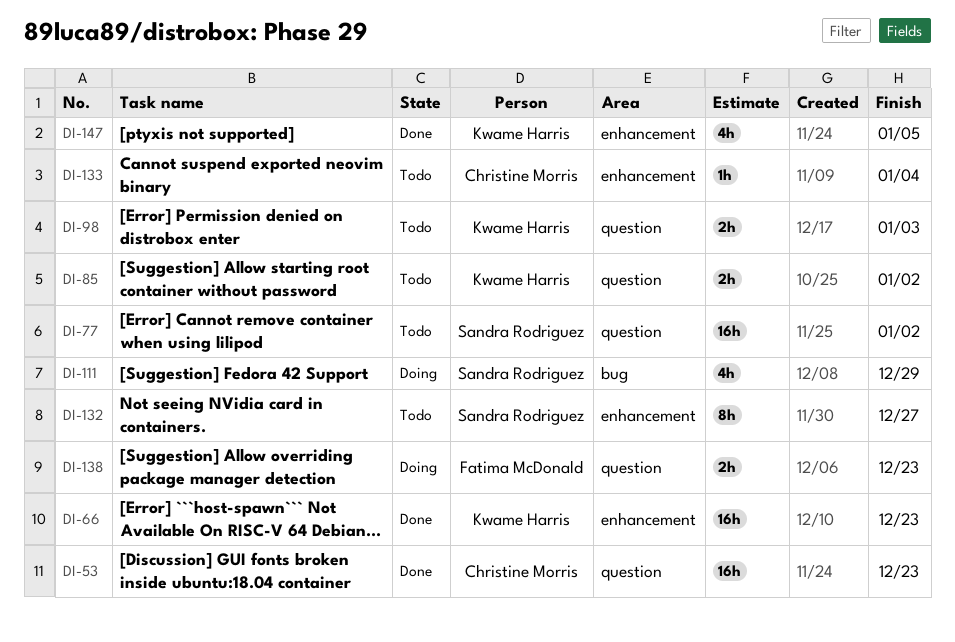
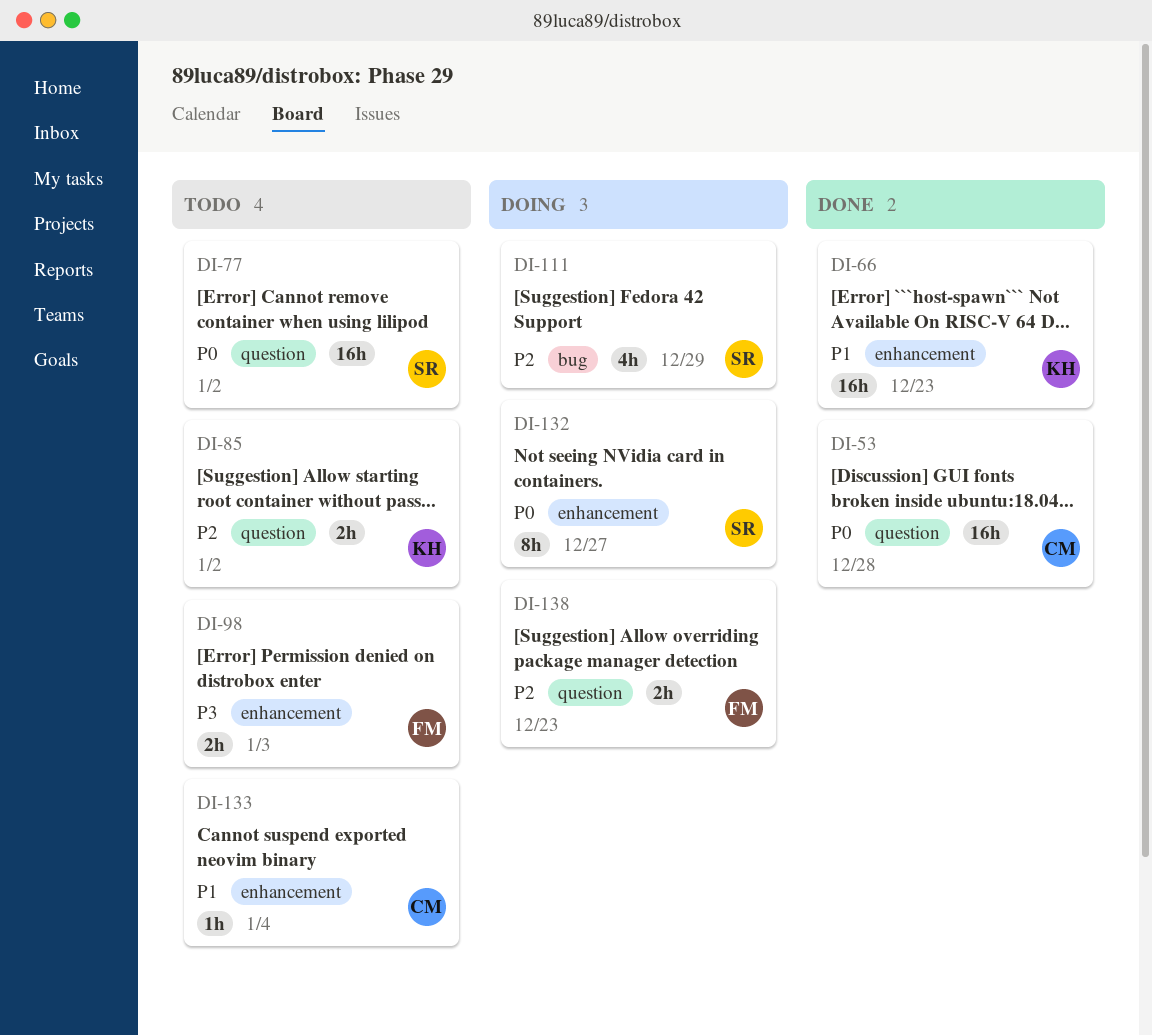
DI-53, due: Dec 23 -> Dec 28
DI-98, owner: Kwame Harris -> Fatima McDonald
DI-98, label: question -> enhancement
DI-132, status: Todo -> Doing
DI-147: present -> none

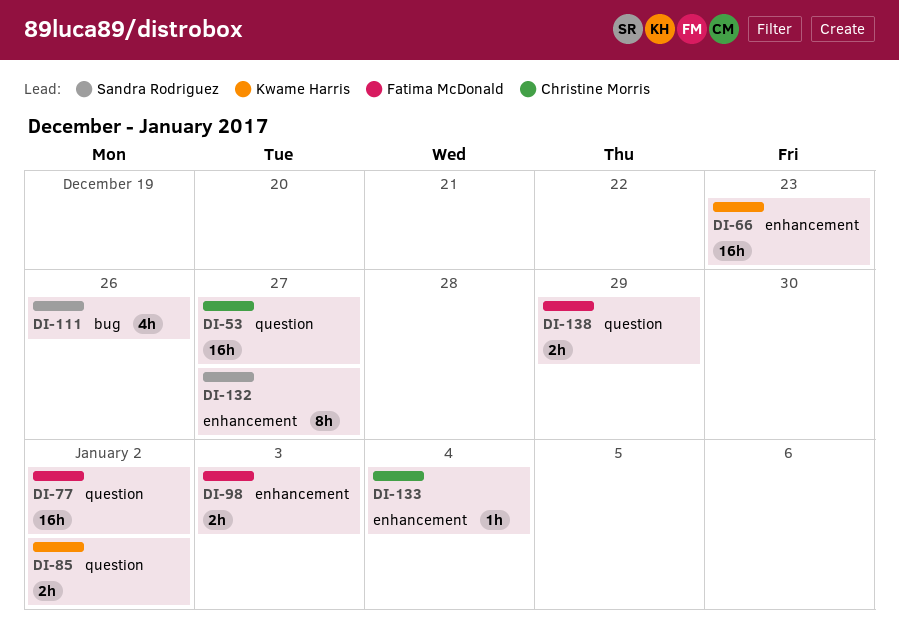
DI-53, due: Dec 28 -> Dec 27
DI-77, owner: Sandra Rodriguez -> Fatima McDonald
DI-111, due: Dec 29 -> Dec 26
DI-138, due: Dec 23 -> Dec 29

